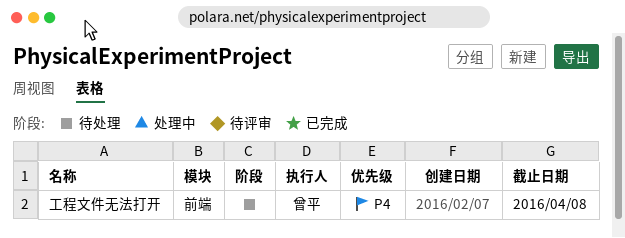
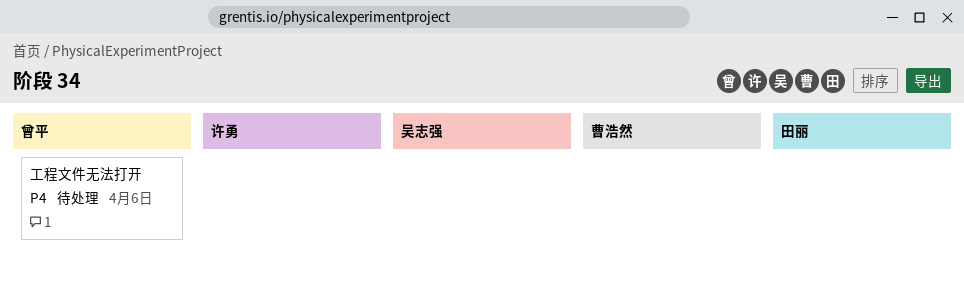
工程文件无法打开, due: Apr 8 -> Apr 6

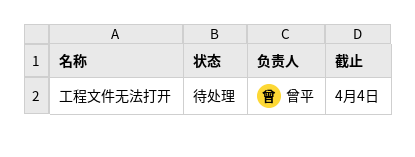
工程文件无法打开, due: Apr 6 -> Apr 4

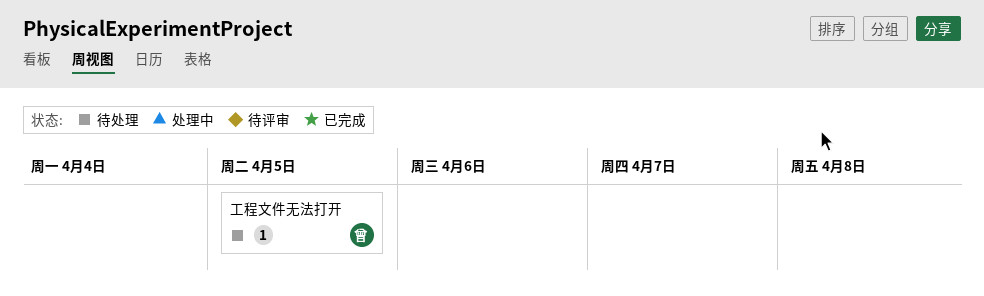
工程文件无法打开, due: Apr 4 -> Apr 5

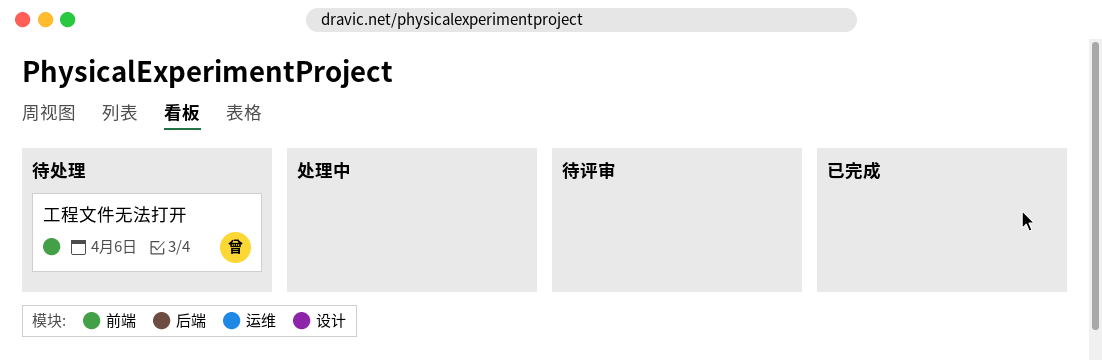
工程文件无法打开, due: Apr 5 -> Apr 6

